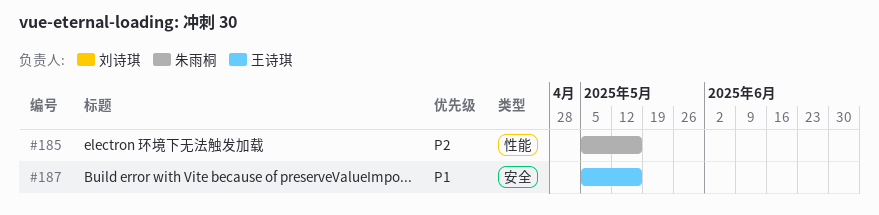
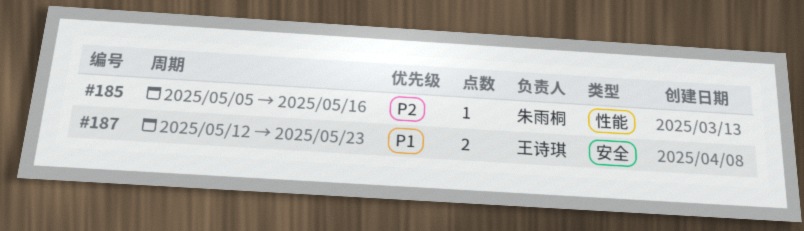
#187, start: May 5 -> May 12
#187, due: May 16 -> May 23

